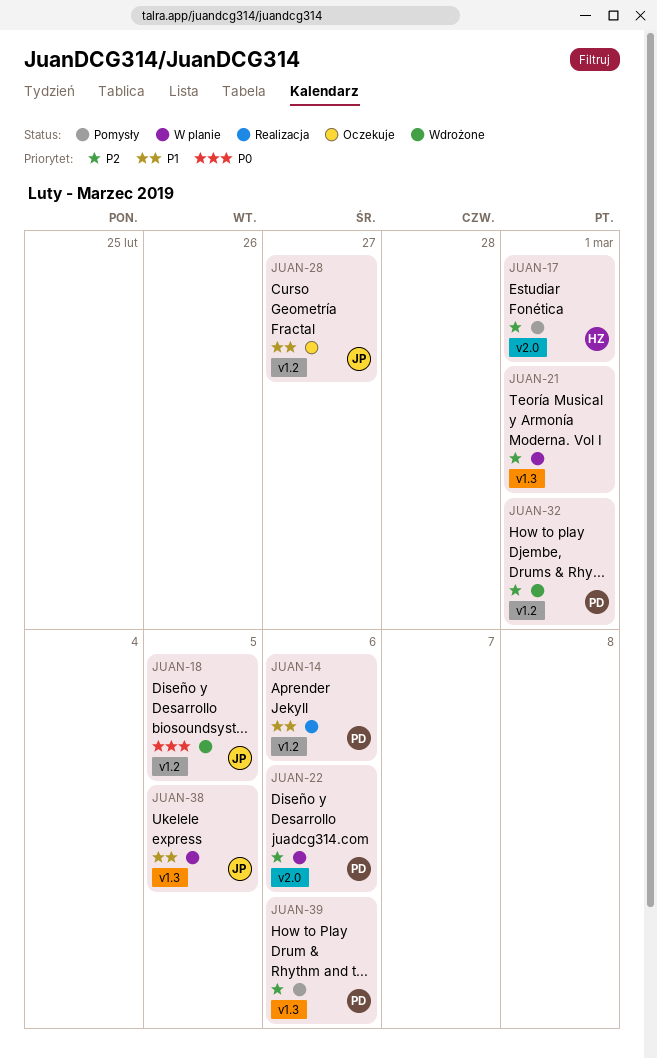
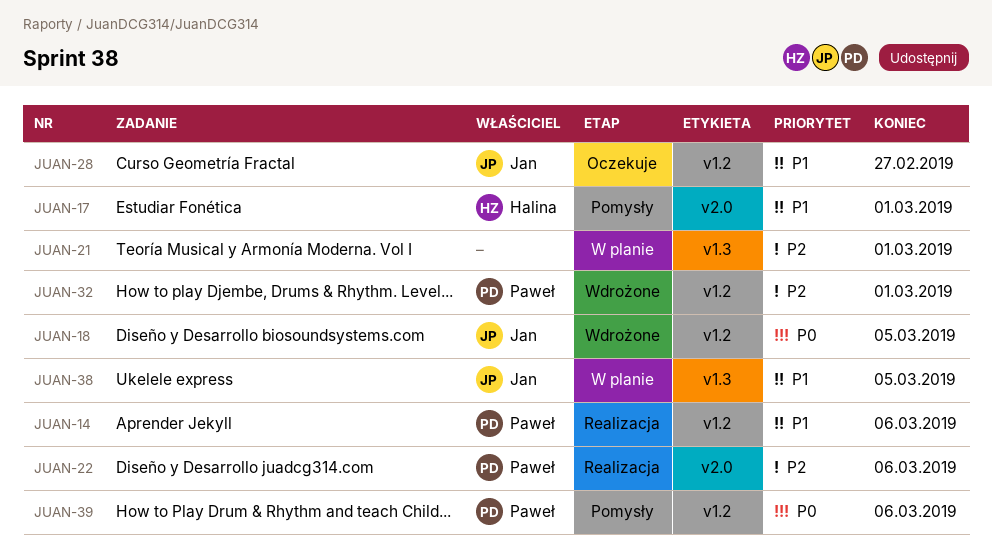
JUAN-17, priority: P2 -> P1
JUAN-22, status: W planie -> Realizacja
JUAN-39, priority: P2 -> P0
JUAN-39, label: v1.3 -> v1.2

